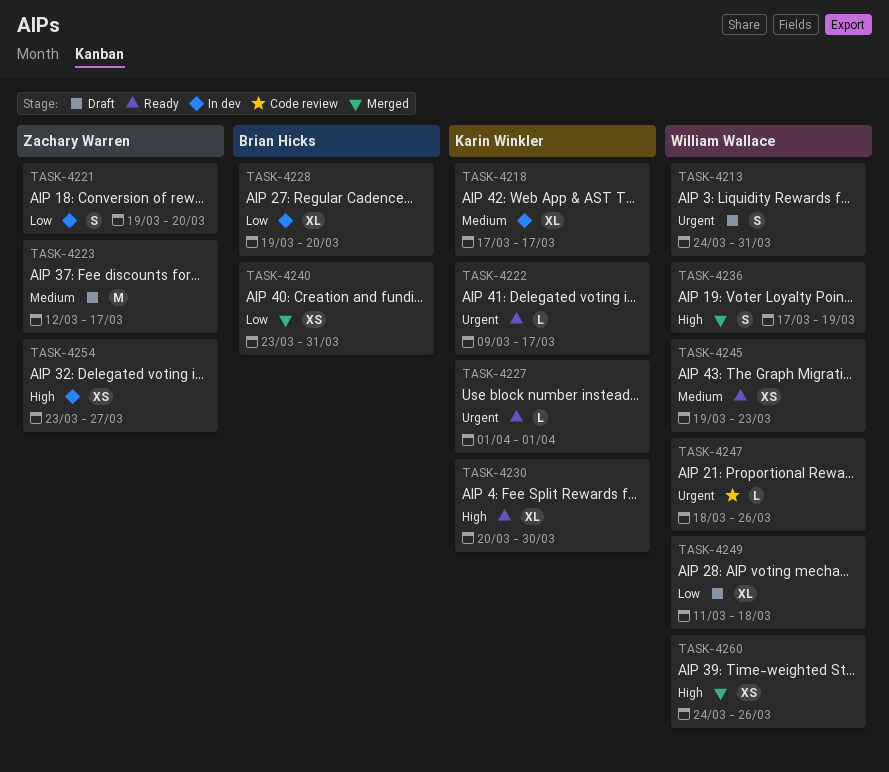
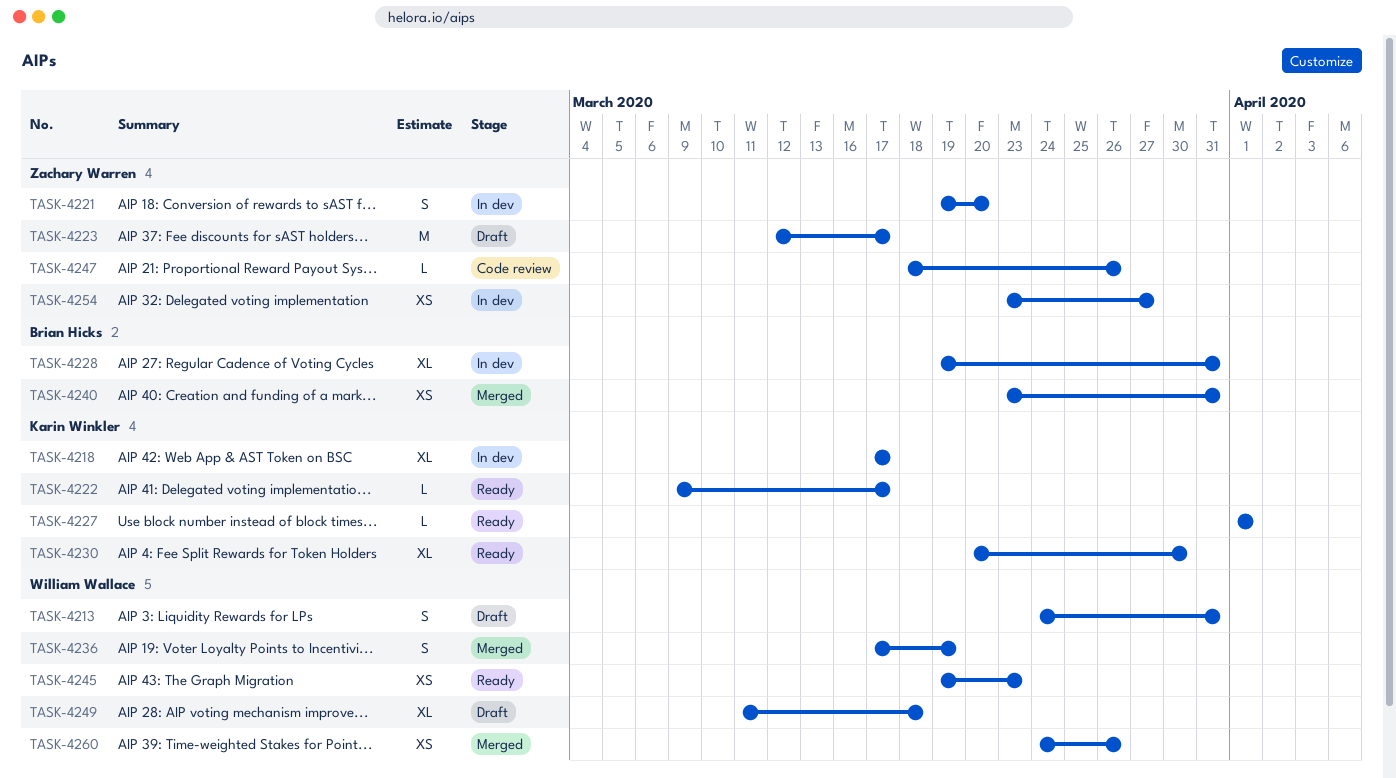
TASK-4228, due: Mar 20 -> Mar 31
TASK-4247, owner: William Wallace -> Zachary Warren

